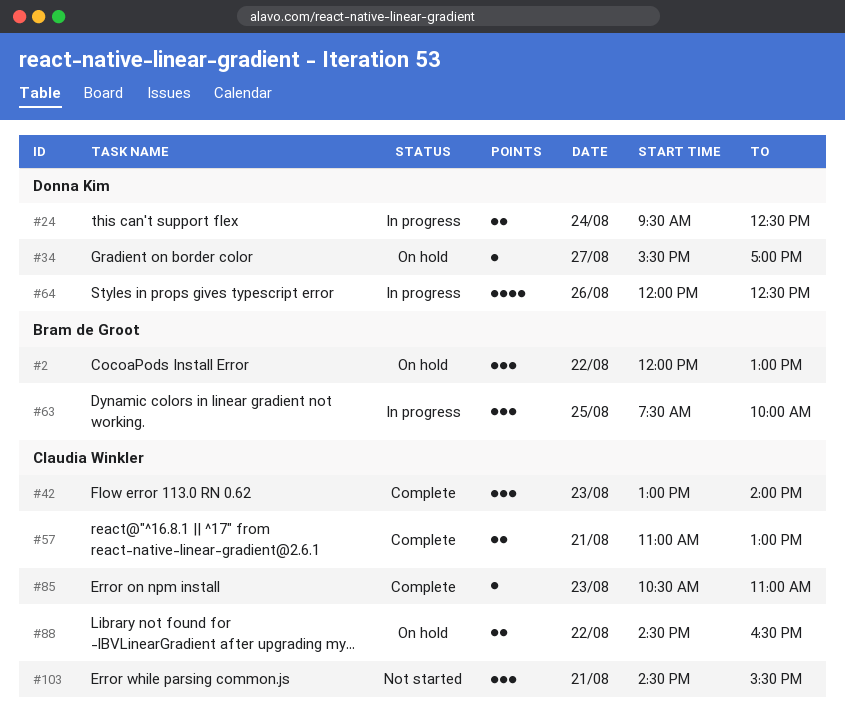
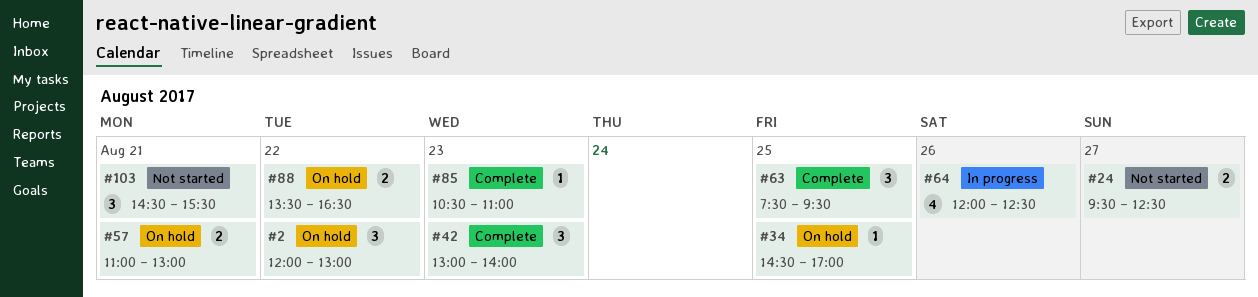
#24, status: In progress -> Not started
#24, day: Aug 24 -> Aug 27
#34, day: Aug 27 -> Aug 25
#34, begins: 15:30 -> 14:30
#57, status: Complete -> On hold
#63, status: In progress -> Complete
#63, ends: 10:00 -> 09:30
#88, begins: 14:30 -> 13:30

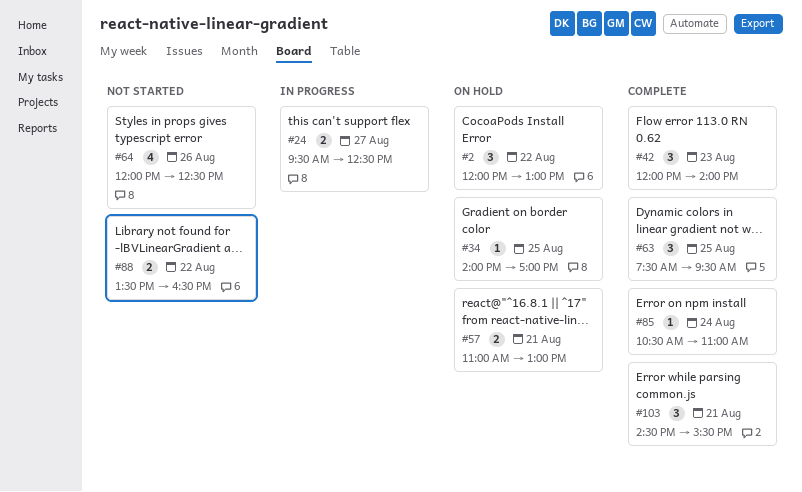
#24, status: Not started -> In progress
#34, begins: 14:30 -> 14:00
#42, begins: 13:00 -> 12:00
#64, status: In progress -> Not started
#85, day: Aug 23 -> Aug 24
#88, status: On hold -> Not started
#103, status: Not started -> Complete

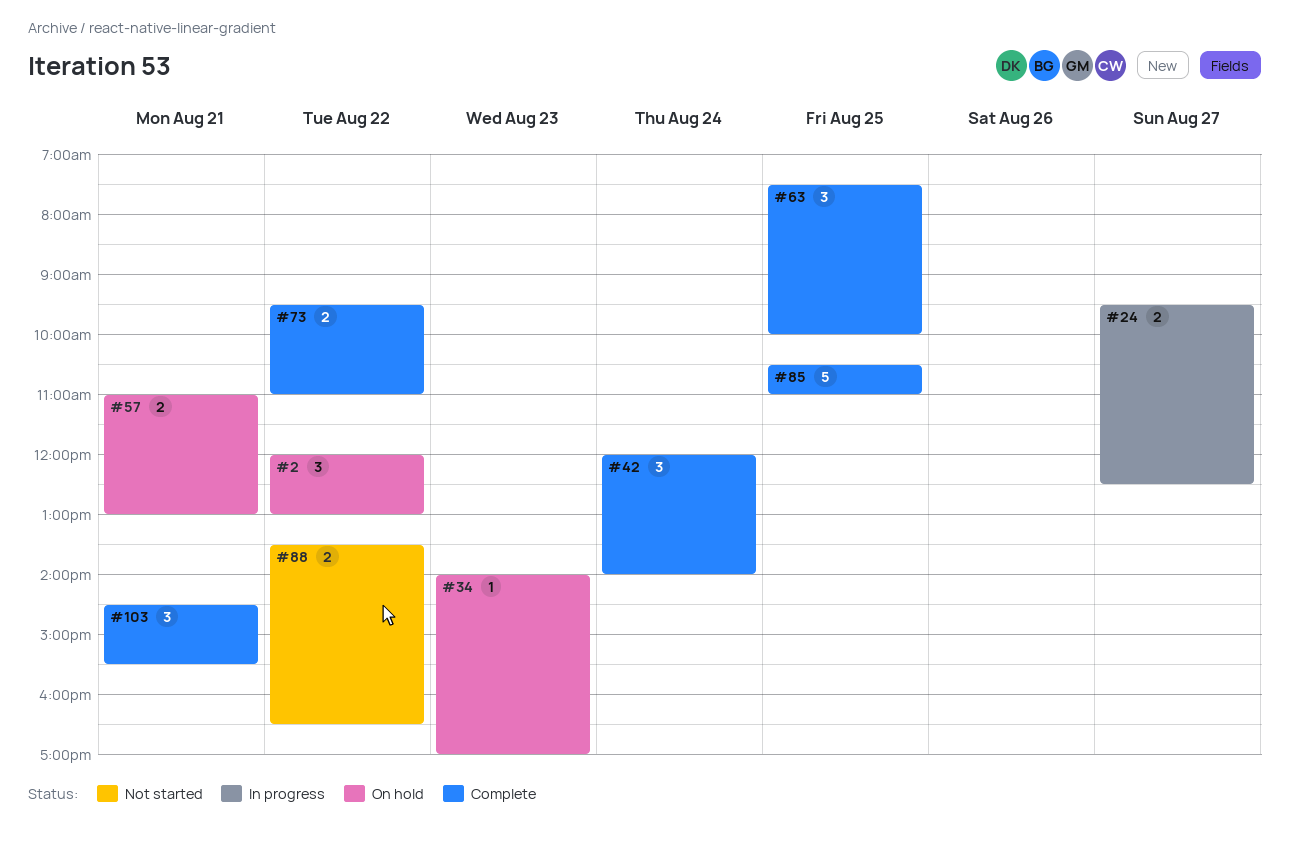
#34, day: Aug 25 -> Aug 23
#42, day: Aug 23 -> Aug 24
#63, ends: 09:30 -> 10:00
#64: present -> none
#73: none -> present
#85, estimate: 1 -> 5
#85, day: Aug 24 -> Aug 25

